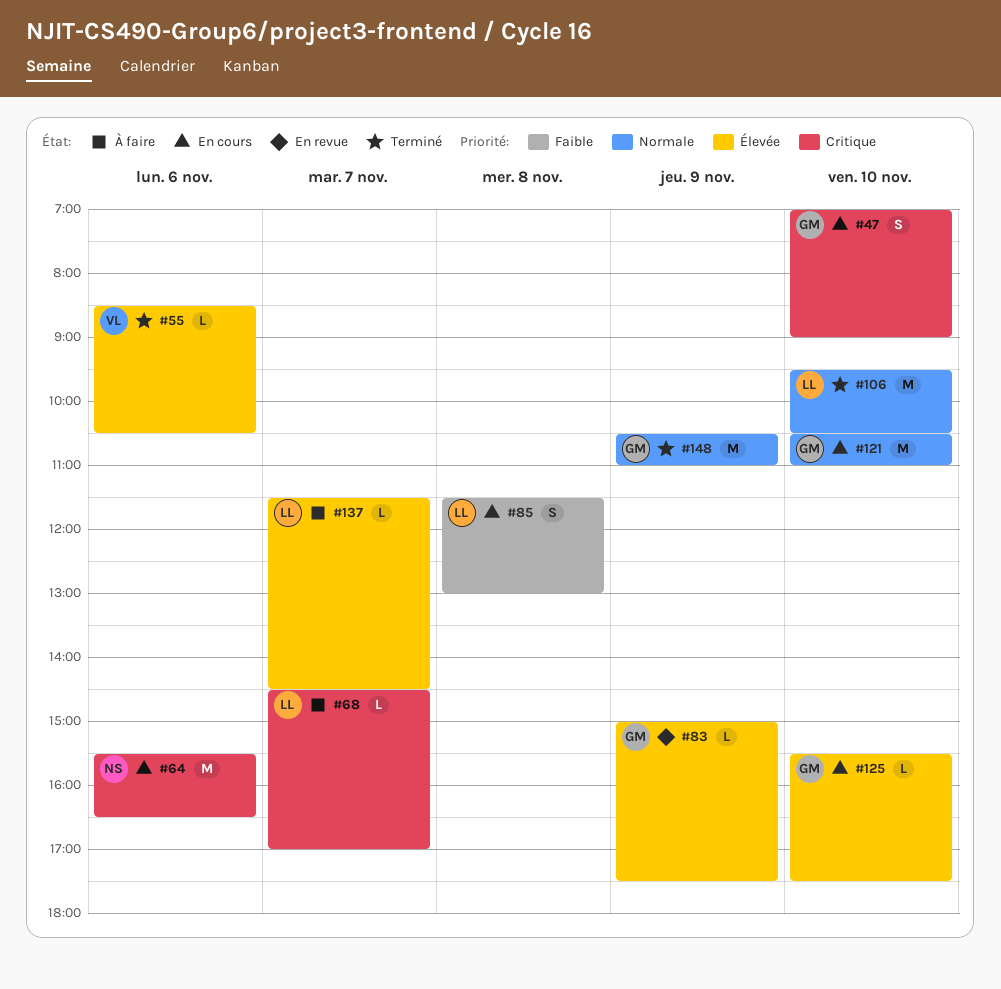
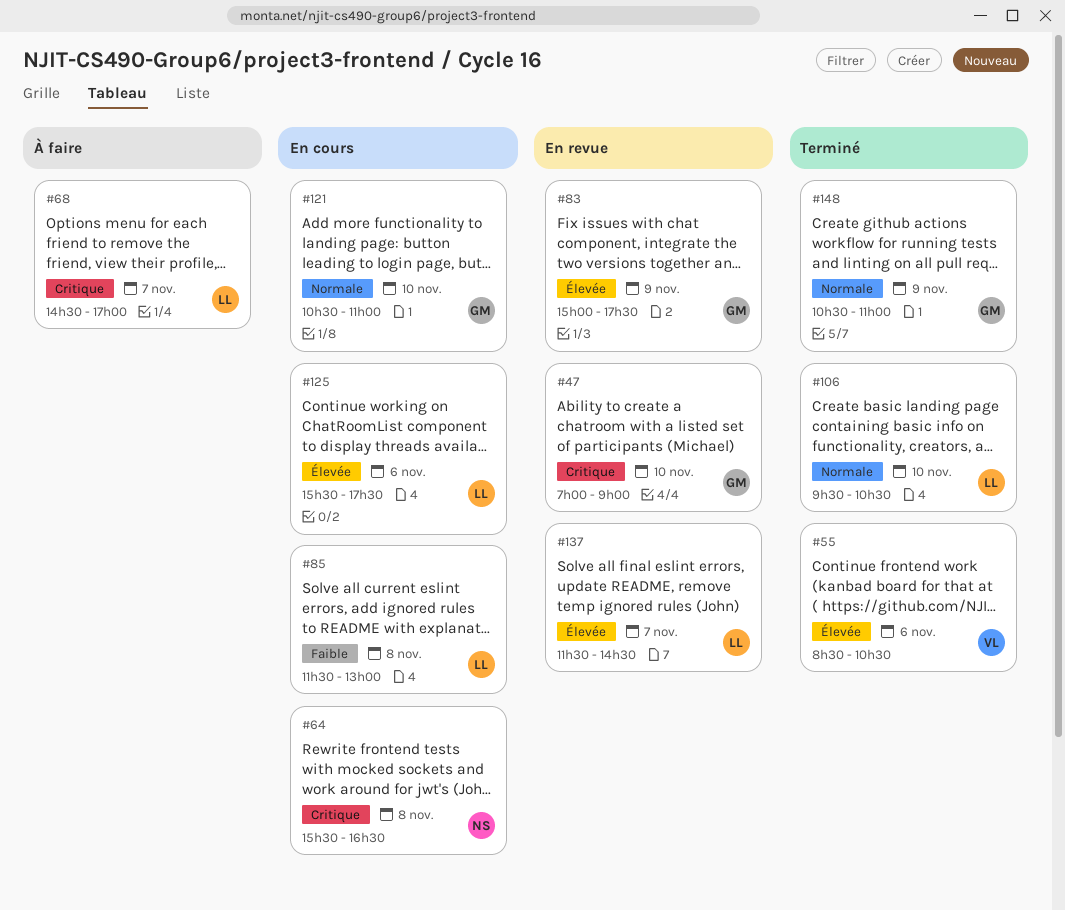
#47, status: En cours -> En revue
#64, day: Nov 6 -> Nov 8
#125, owner: GM -> LL
#125, day: Nov 10 -> Nov 6
#137, status: À faire -> En revue

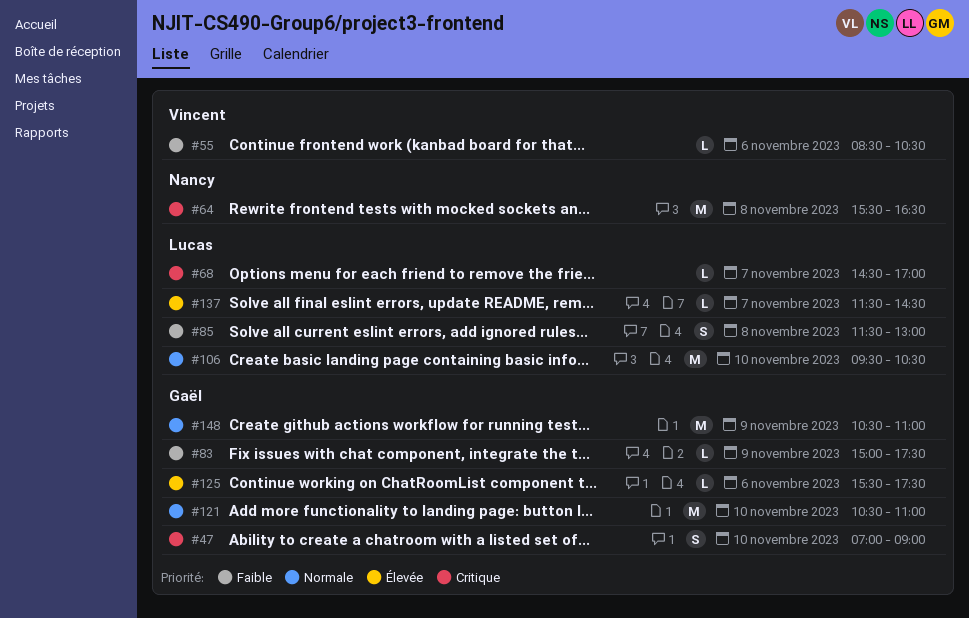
#55, priority: Élevée -> Faible
#83, priority: Élevée -> Faible
#125, owner: Lucas -> Gaël

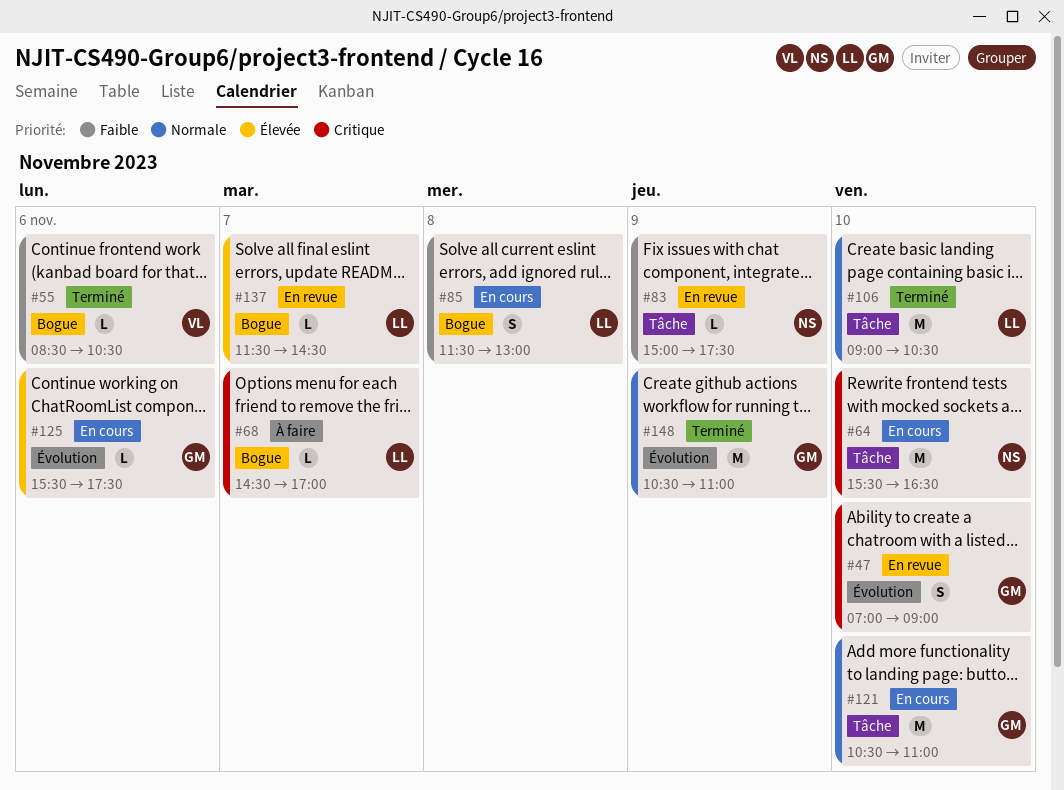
#64, day: Nov 8 -> Nov 10
#83, owner: Gaël -> Nancy
#106, begins: 09:30 -> 09:00

